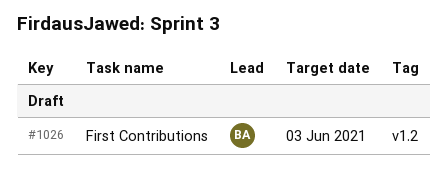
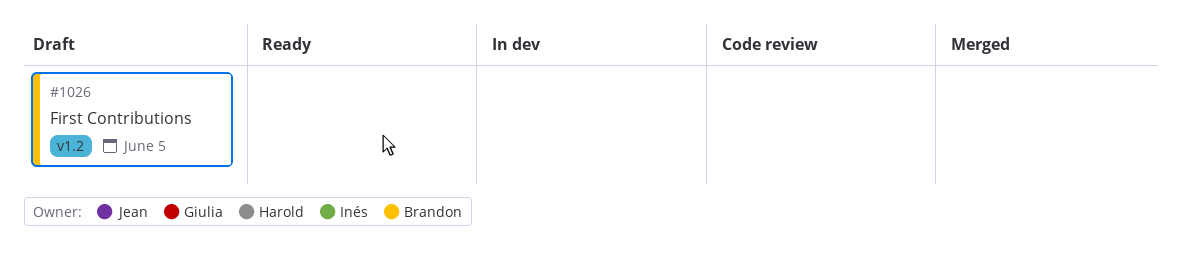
#1026, due: Jun 3 -> Jun 5

